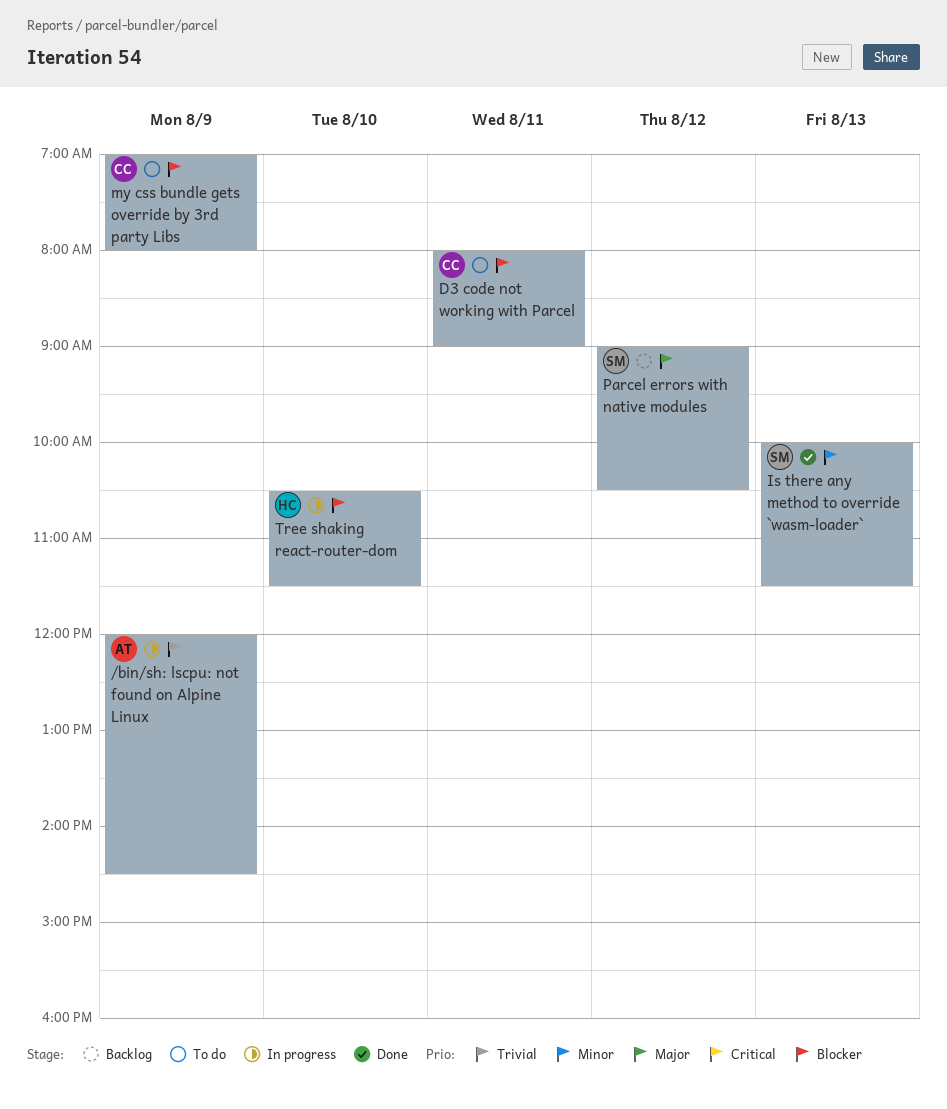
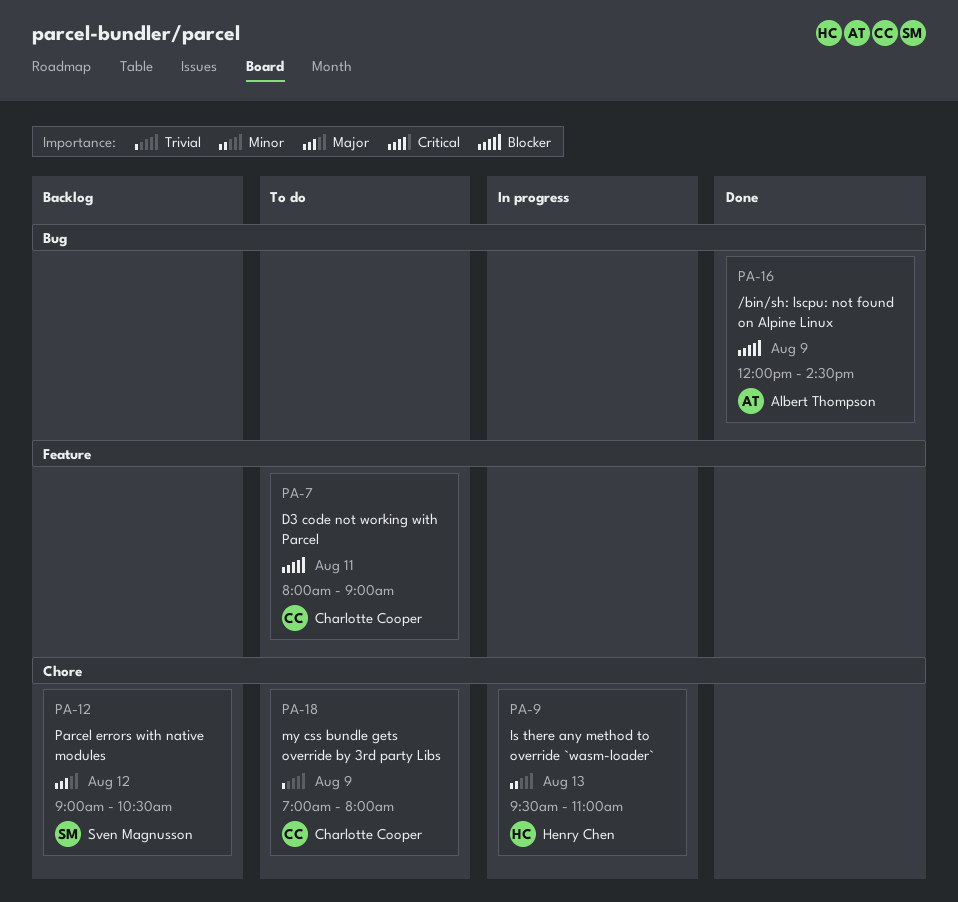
/bin/sh: lscpu: not found on Alpine Linux, status: In progress -> Done
/bin/sh: lscpu: not found on Alpine Linux, priority: Trivial -> Blocker
Is there any method to override `wasm-loader`, status: Done -> In progress
Is there any method to override `wasm-loader`, owner: Sven Magnusson -> Henry Chen
Is there any method to override `wasm-loader`, begins: 10:00 -> 09:30
Is there any method to override `wasm-loader`, ends: 11:30 -> 11:00
my css bundle gets override by 3rd party Libs, priority: Blocker -> Trivial
Tree shaking react-router-dom: present -> none

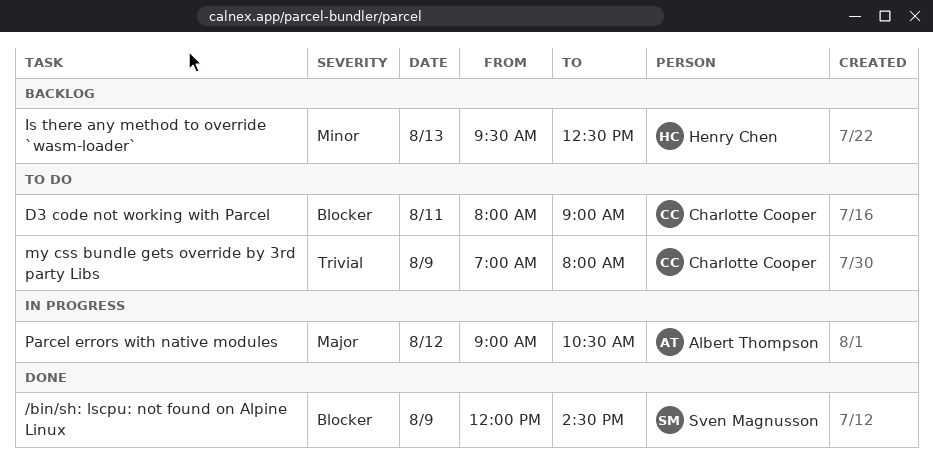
/bin/sh: lscpu: not found on Alpine Linux, owner: Albert Thompson -> Sven Magnusson
Is there any method to override `wasm-loader`, status: In progress -> Backlog
Is there any method to override `wasm-loader`, ends: 11:00 -> 12:30
Parcel errors with native modules, status: Backlog -> In progress
Parcel errors with native modules, owner: Sven Magnusson -> Albert Thompson

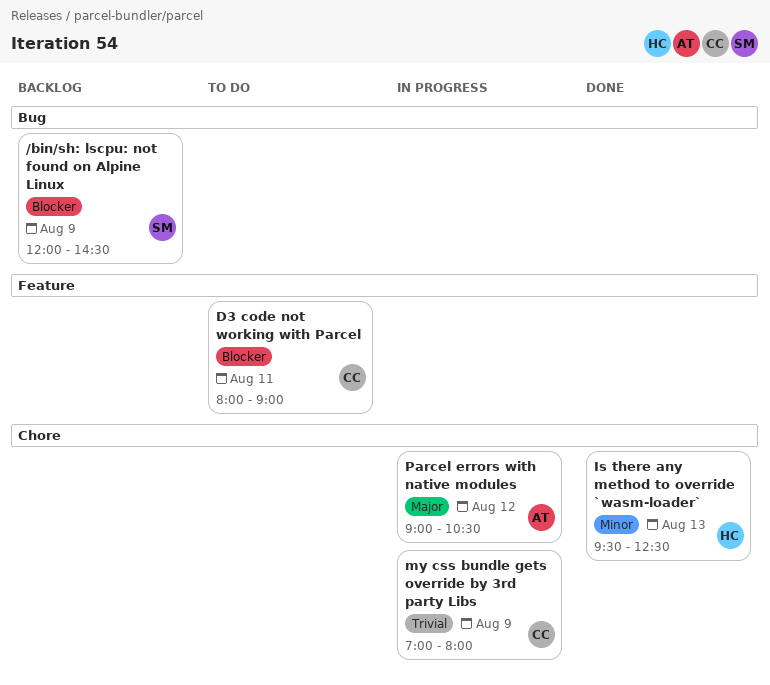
/bin/sh: lscpu: not found on Alpine Linux, status: Done -> Backlog
Is there any method to override `wasm-loader`, status: Backlog -> Done
my css bundle gets override by 3rd party Libs, status: To do -> In progress

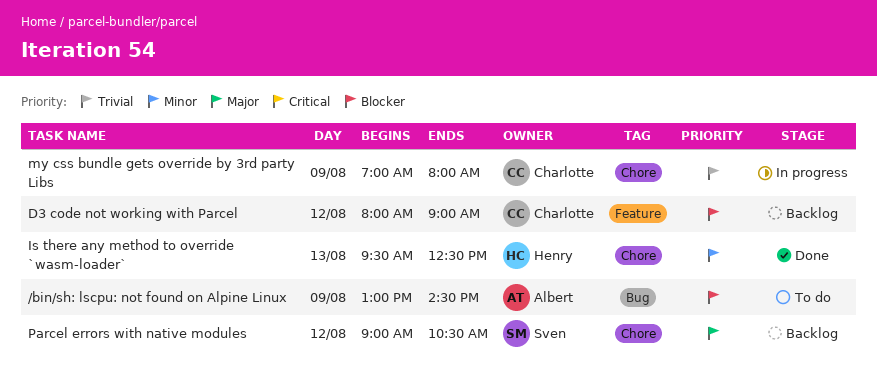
/bin/sh: lscpu: not found on Alpine Linux, status: Backlog -> To do
/bin/sh: lscpu: not found on Alpine Linux, owner: Sven -> Albert
/bin/sh: lscpu: not found on Alpine Linux, begins: 12:00 -> 13:00
D3 code not working with Parcel, status: To do -> Backlog
D3 code not working with Parcel, day: Aug 11 -> Aug 12
Parcel errors with native modules, status: In progress -> Backlog
Parcel errors with native modules, owner: Albert -> Sven

